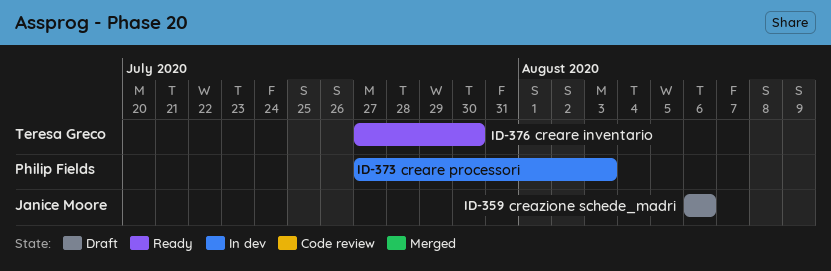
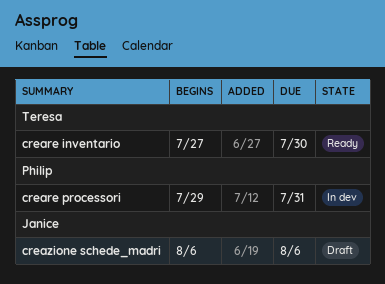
creare processori, start: Jul 27 -> Jul 29
creare processori, due: Aug 3 -> Jul 31

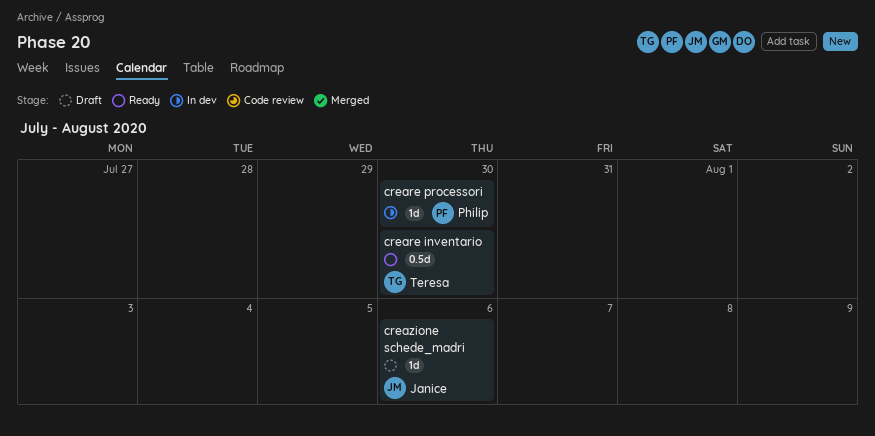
creare processori, due: Jul 31 -> Jul 30

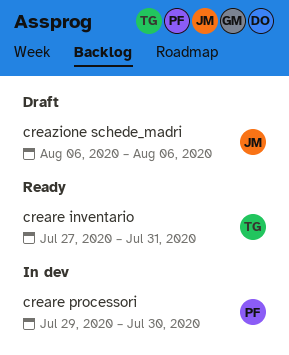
creare inventario, due: Jul 30 -> Jul 31

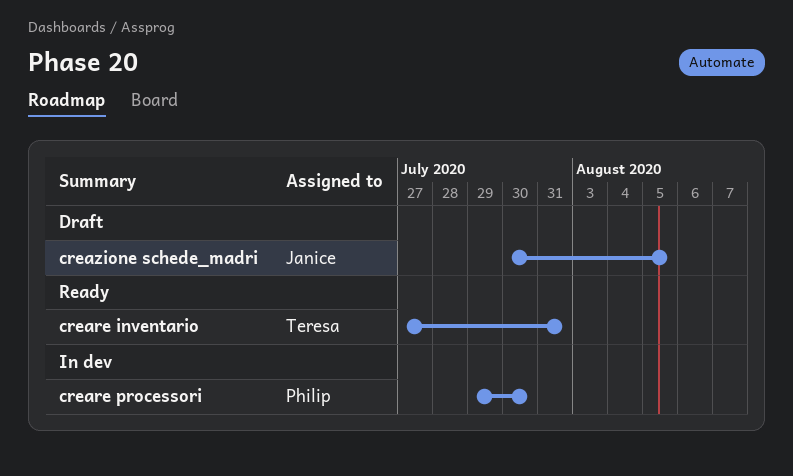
creazione schede_madri, start: Aug 6 -> Jul 30
creazione schede_madri, due: Aug 6 -> Aug 5

